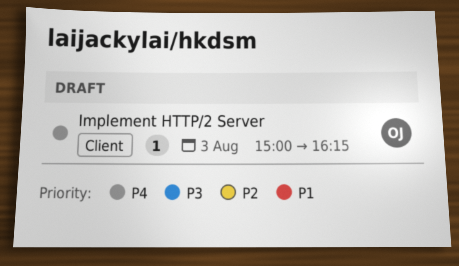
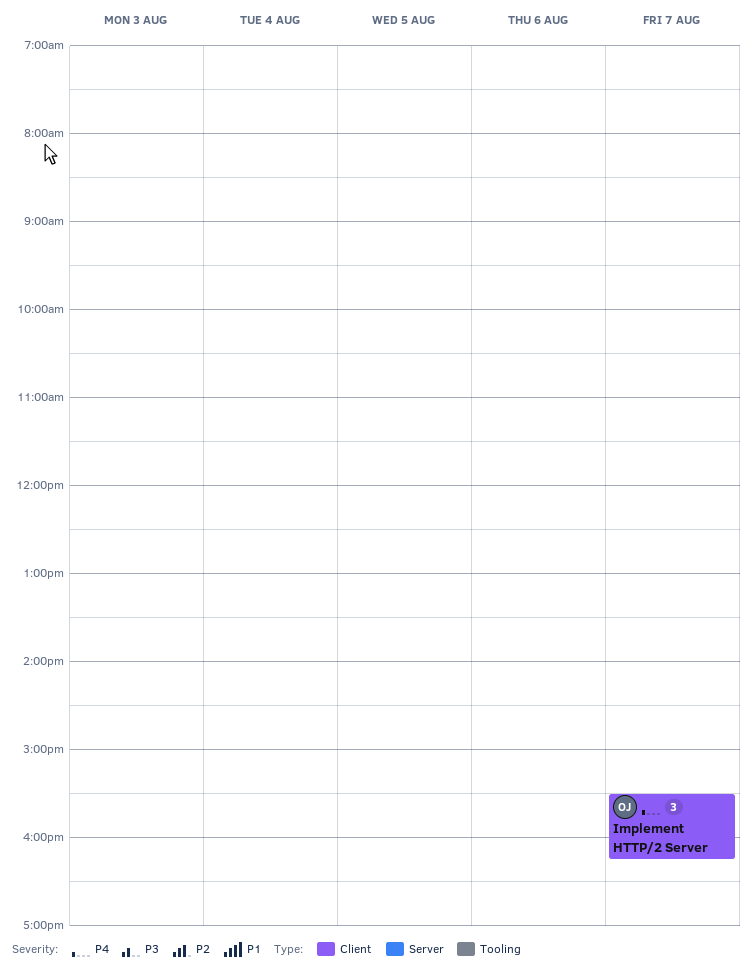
Implement HTTP/2 Server, estimate: 1 -> 3
Implement HTTP/2 Server, day: Aug 3 -> Aug 7
Implement HTTP/2 Server, begins: 15:00 -> 15:30

